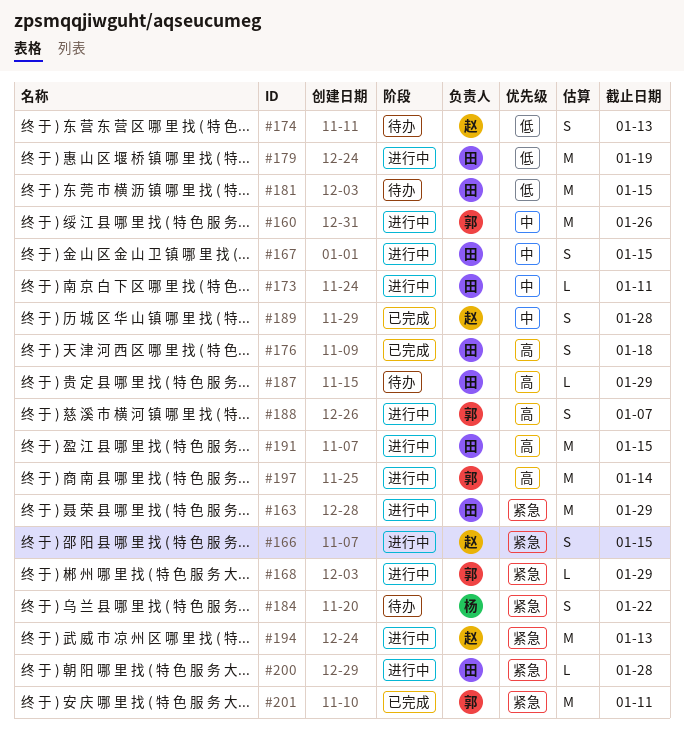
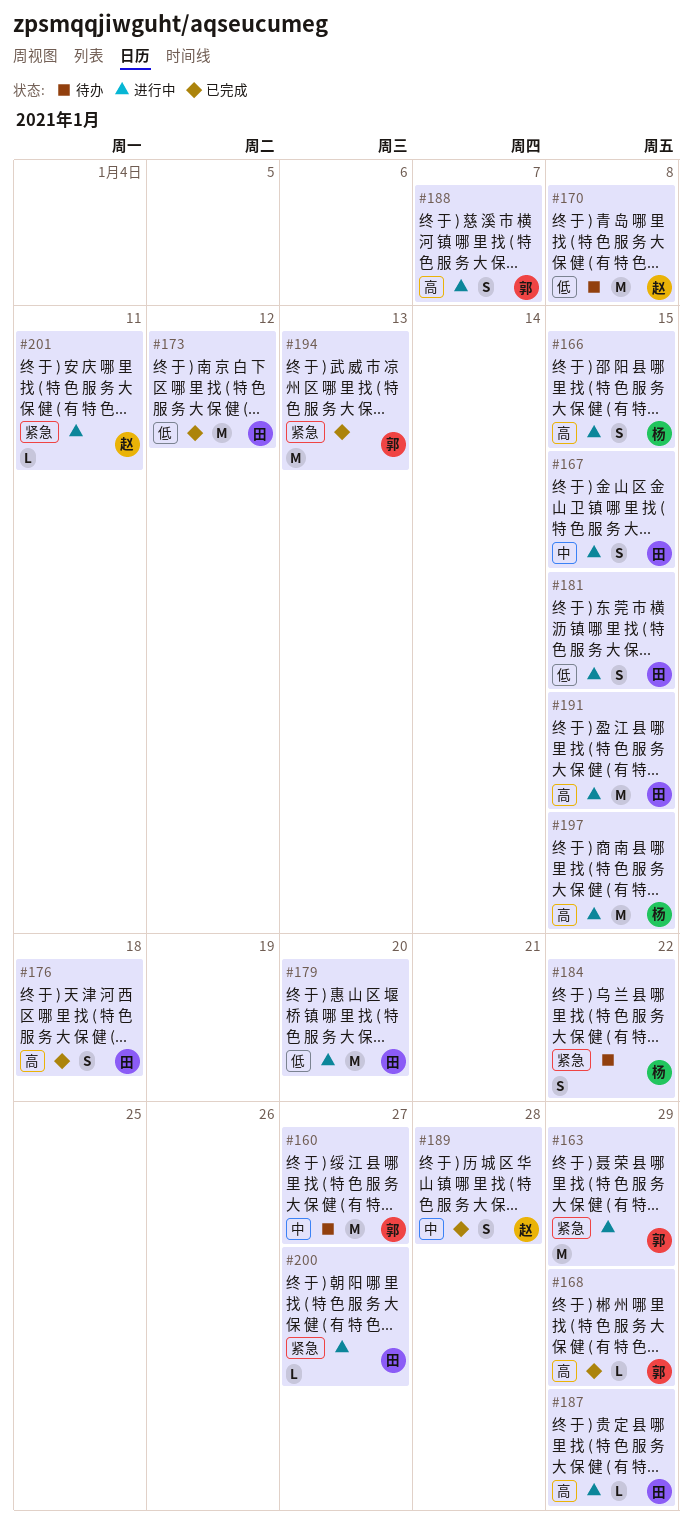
#160, status: 进行中 -> 待办
#160, due: Jan 26 -> Jan 27
#163, owner: 田 -> 郭
#166, owner: 赵 -> 杨
#166, priority: 紧急 -> 高
#168, status: 进行中 -> 已完成
#168, priority: 紧急 -> 高
#170: none -> present
#173, status: 进行中 -> 已完成
#173, priority: 中 -> 低
#173, estimate: L -> M
#173, due: Jan 11 -> Jan 12
#174: present -> none
#179, due: Jan 19 -> Jan 20
#181, status: 待办 -> 进行中
#181, estimate: M -> S
#187, status: 待办 -> 进行中
#194, status: 进行中 -> 已完成
#194, owner: 赵 -> 郭
#197, owner: 郭 -> 杨
#197, due: Jan 14 -> Jan 15
#200, due: Jan 28 -> Jan 27
#201, status: 已完成 -> 进行中
#201, owner: 郭 -> 赵
#201, estimate: M -> L

